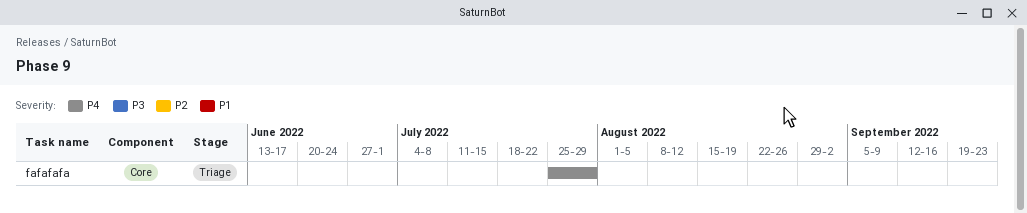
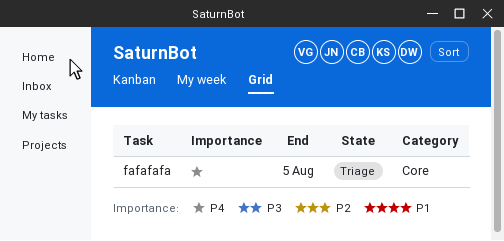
fafafafa, due: Jul 29 -> Aug 5

